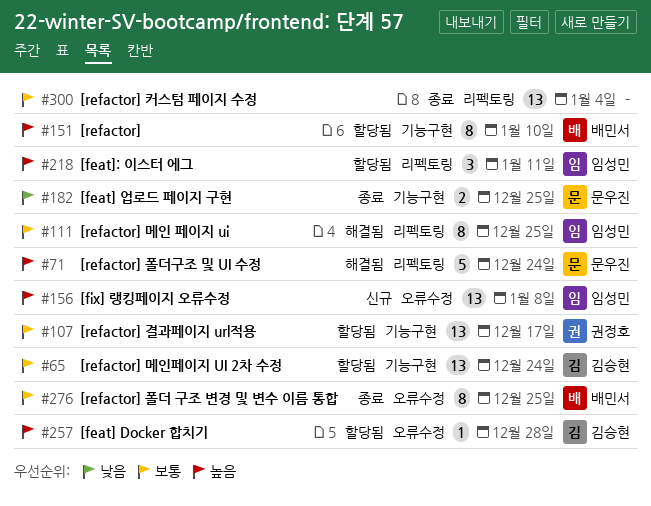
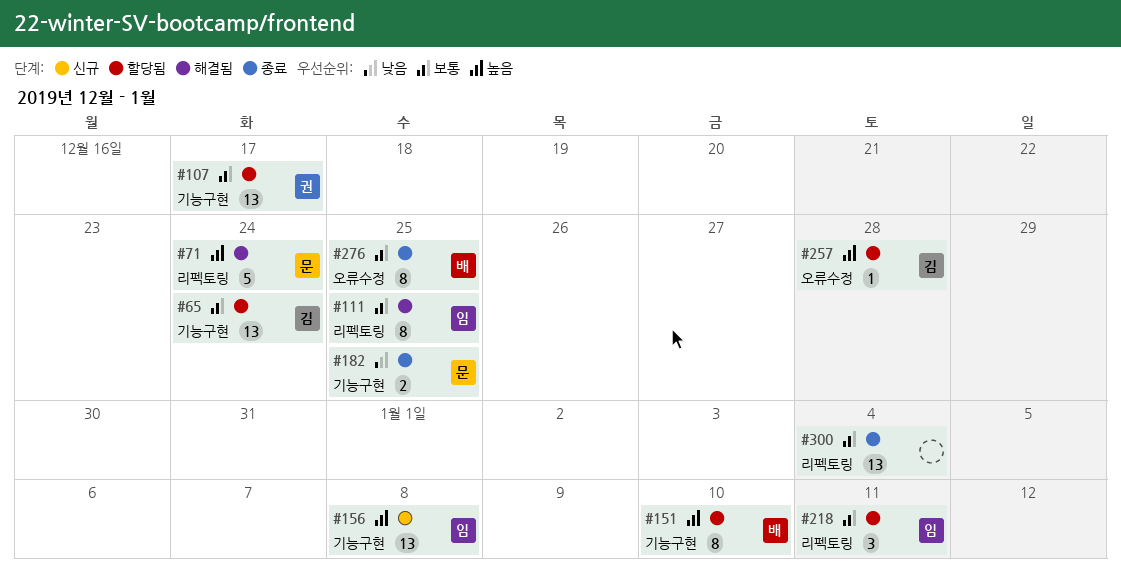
#156, label: 오류수정 -> 기능구현
#218, priority: 높음 -> 보통

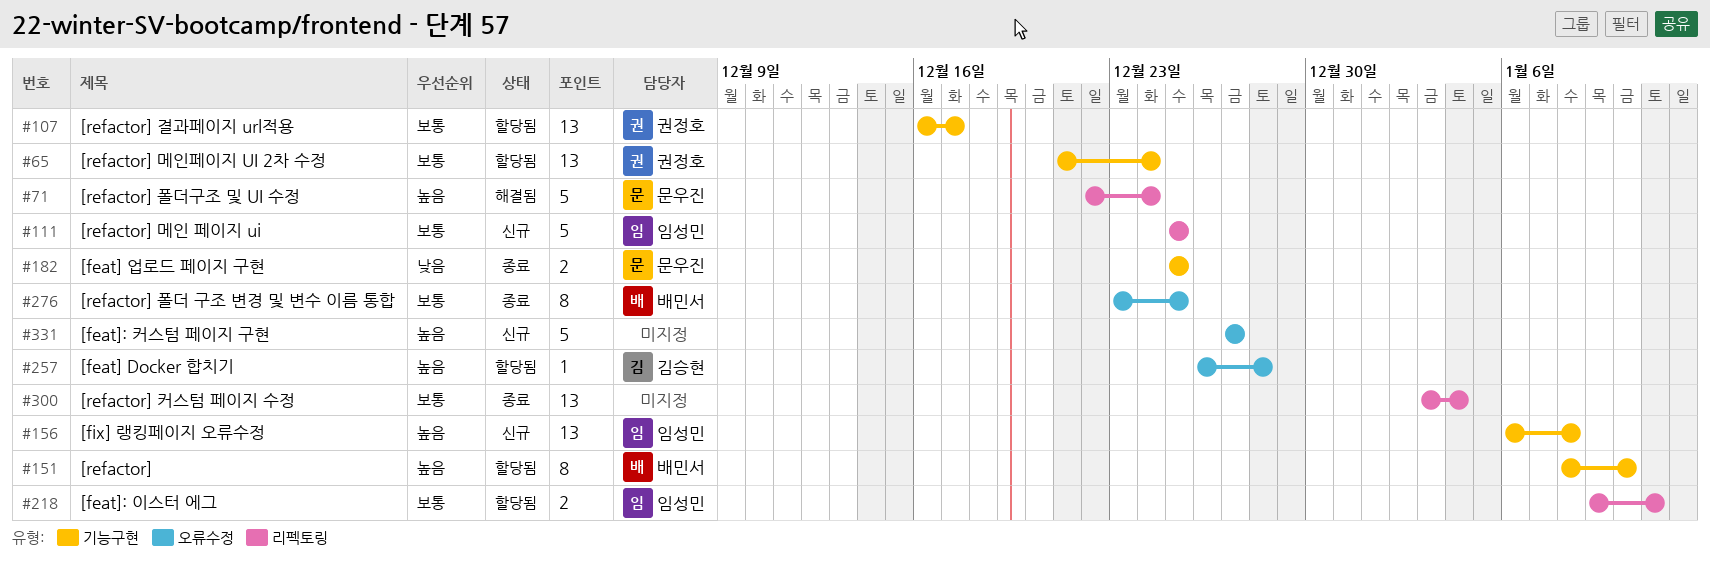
#65, owner: 김승현 -> 권정호
#111, status: 해결됨 -> 신규
#111, estimate: 8 -> 5
#218, estimate: 3 -> 2
#331: none -> present

